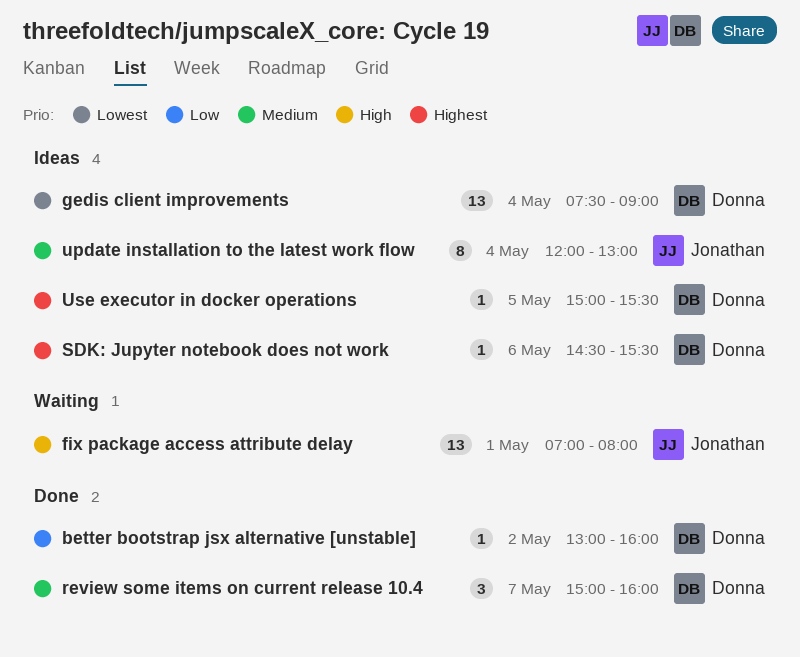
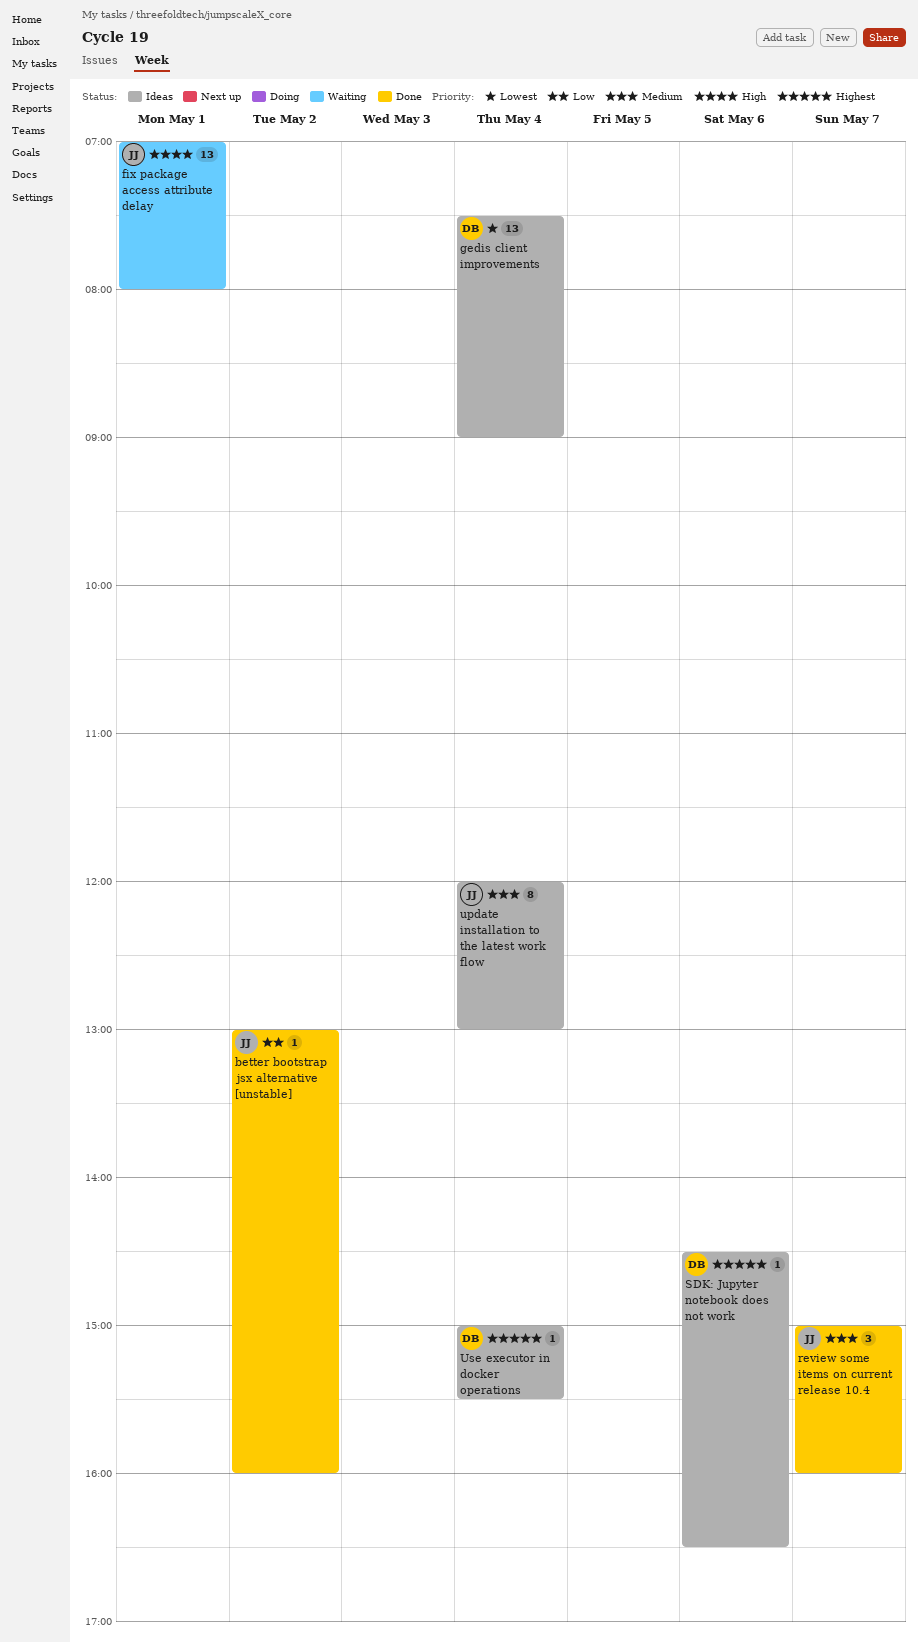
better bootstrap jsx alternative [unstable], owner: Donna -> Jonathan
review some items on current release 10.4, owner: Donna -> Jonathan
SDK: Jupyter notebook does not work, ends: 15:30 -> 16:30
Use executor in docker operations, day: May 5 -> May 4

